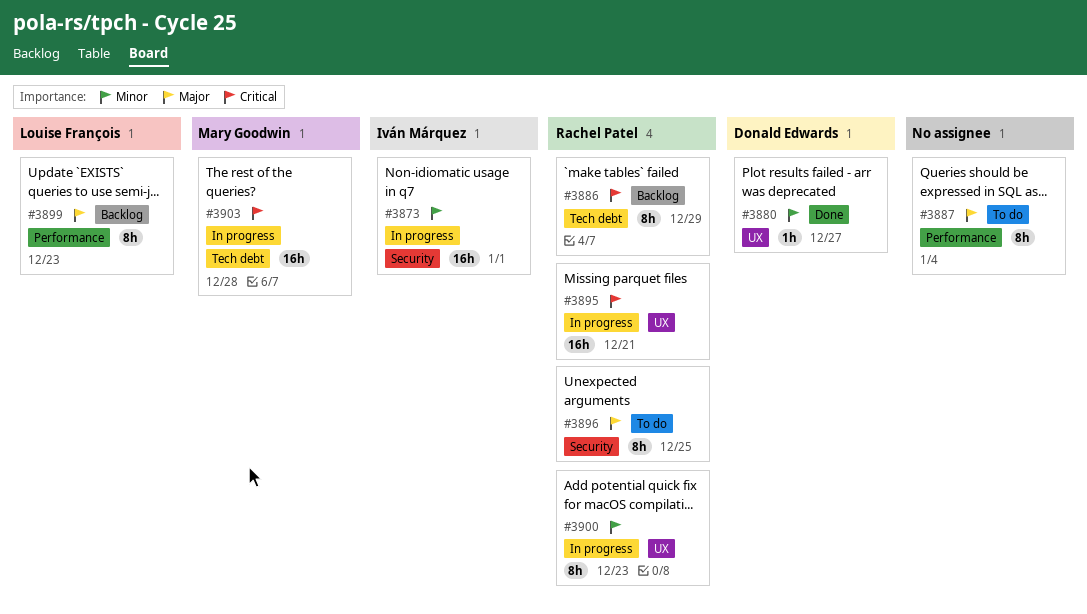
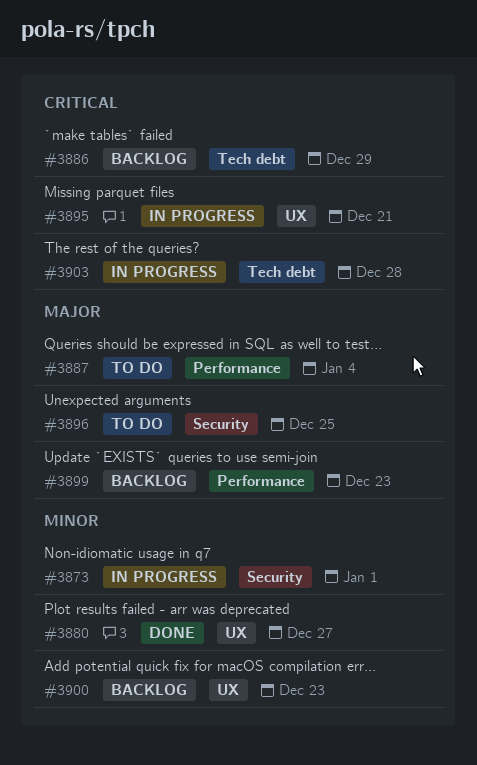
#3900, status: In progress -> Backlog

